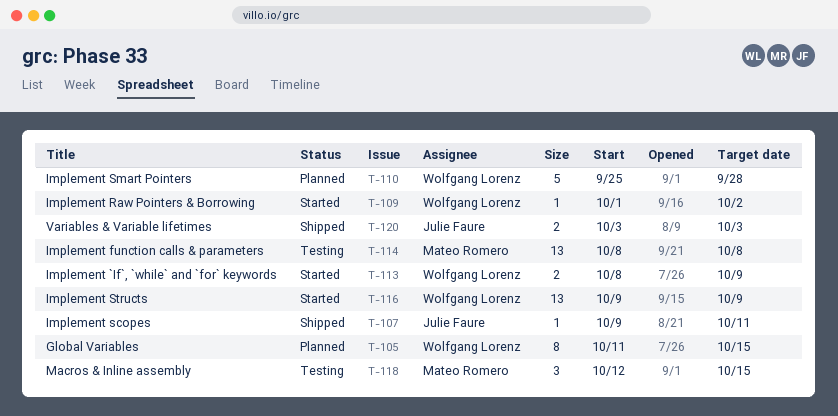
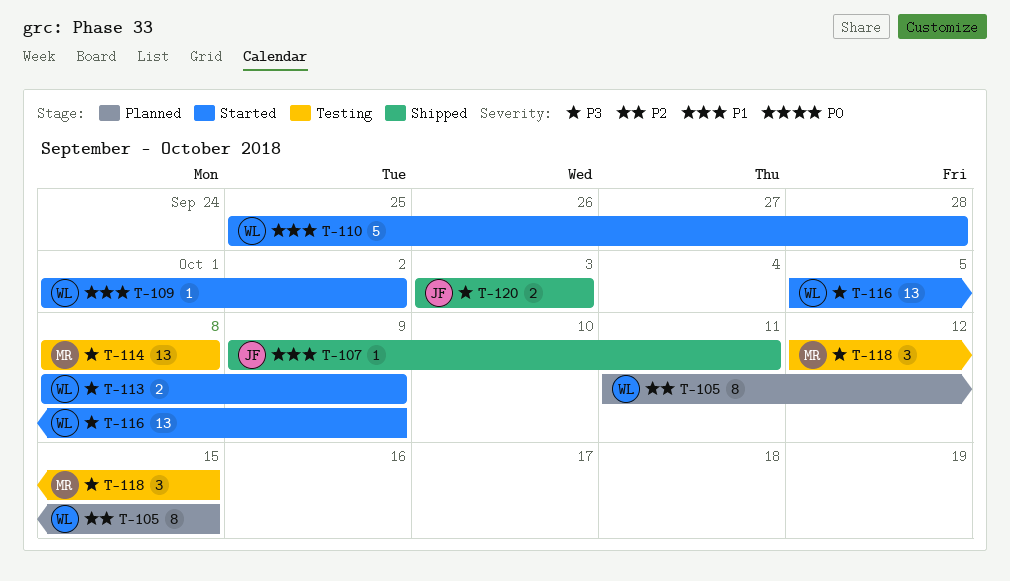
T-110, status: Planned -> Started
T-116, start: Oct 9 -> Oct 5

